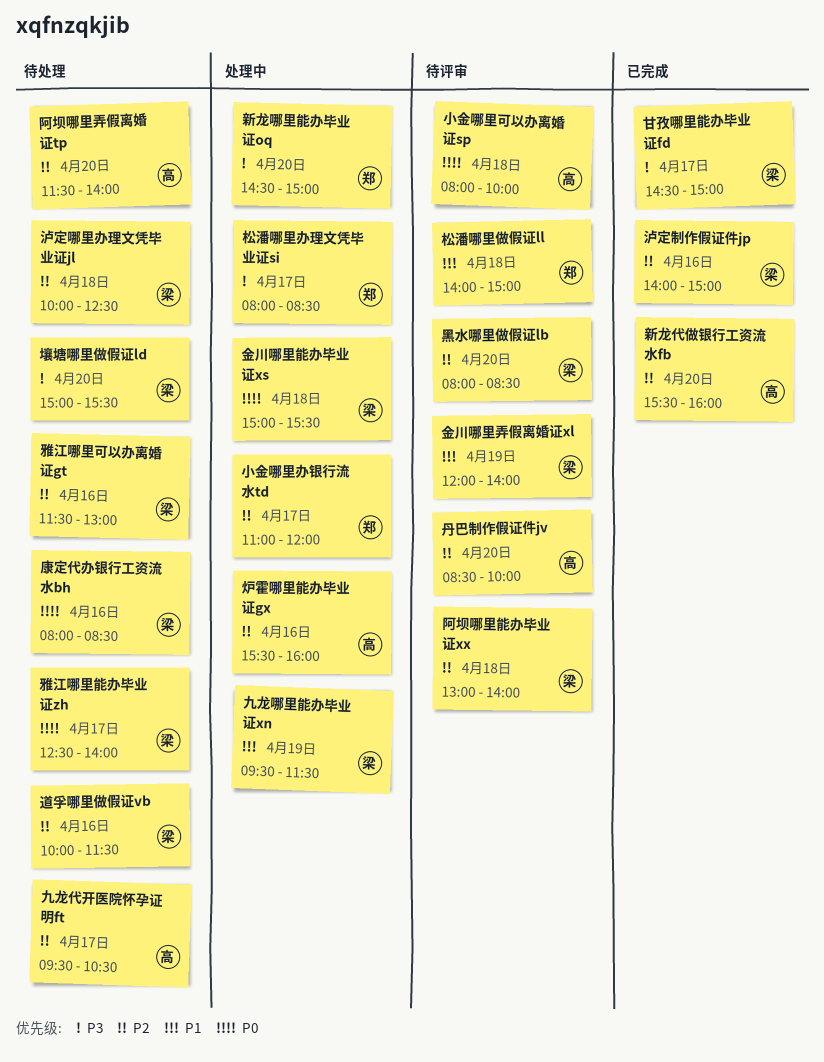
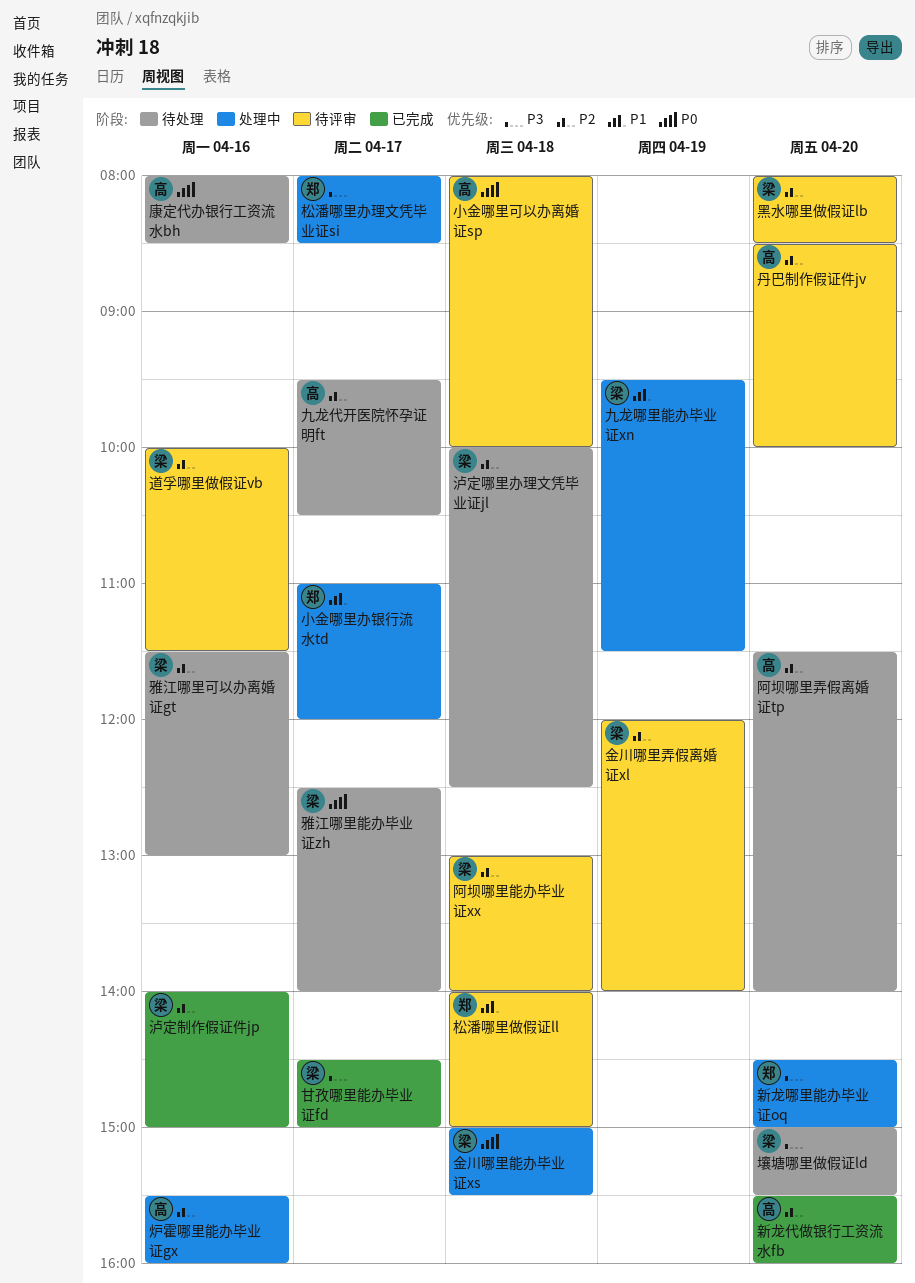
小金哪里办银行流水td, priority: P2 -> P1
康定代办银行工资流水bh, owner: 梁 -> 高
道孚哪里做假证vb, status: 待处理 -> 待评审
金川哪里弄假离婚证xl, priority: P1 -> P2

